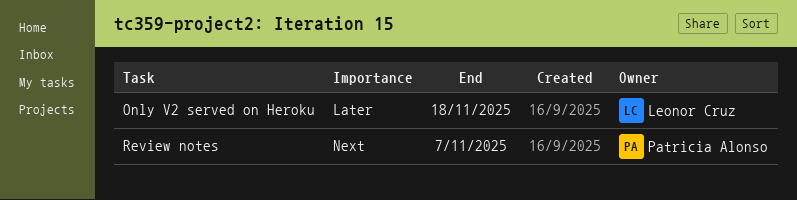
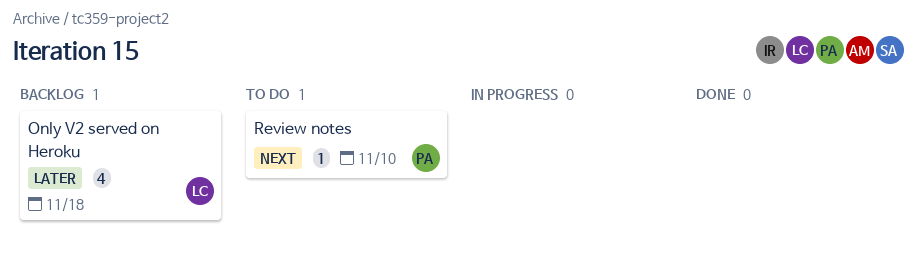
Review notes, due: Nov 7 -> Nov 10

